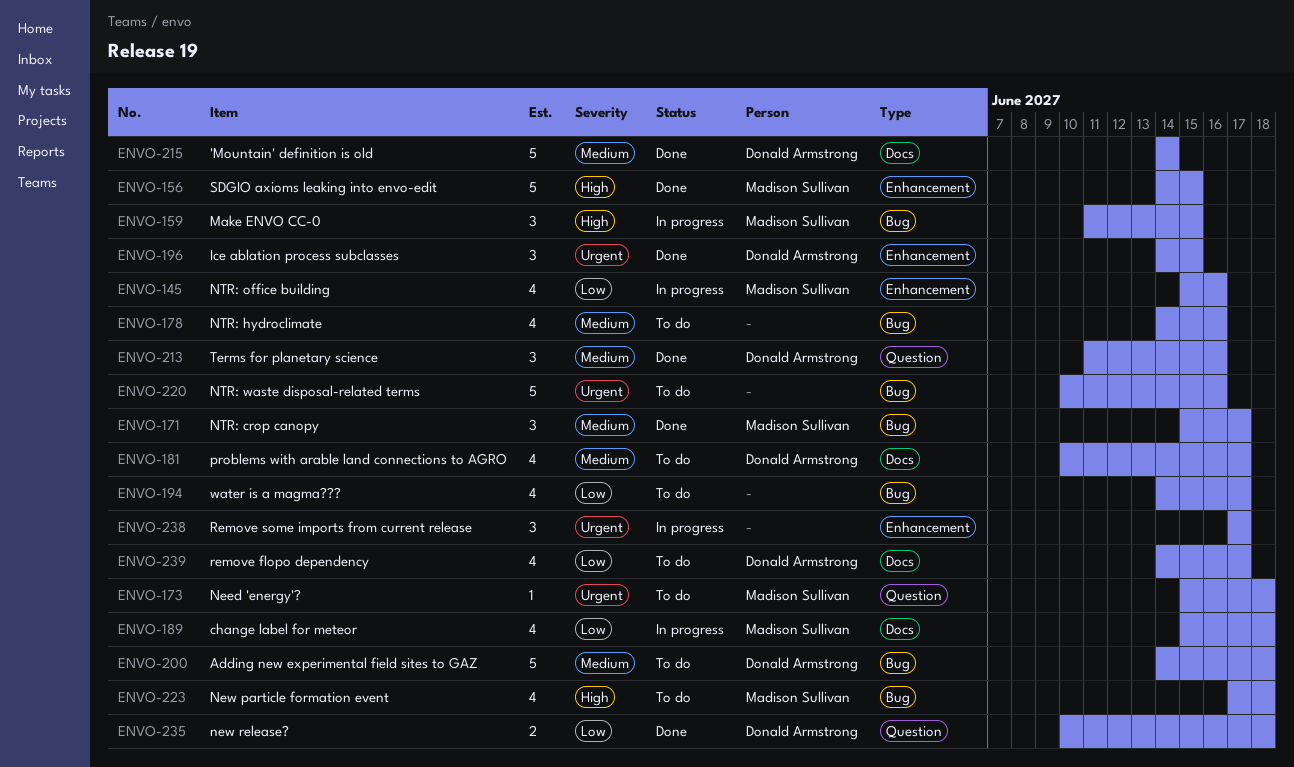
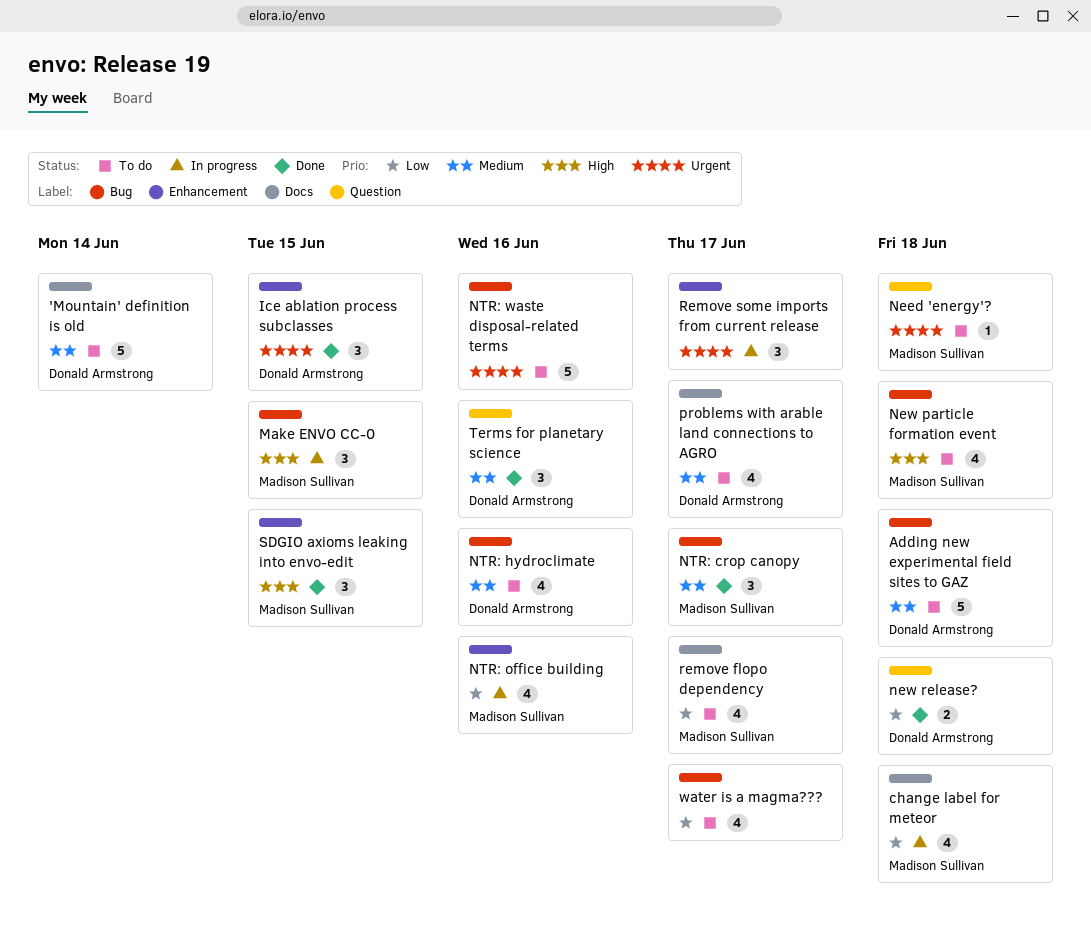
'Mountain' definition is old, status: Done -> To do
NTR: hydroclimate, owner: none -> Donald Armstrong
remove flopo dependency, owner: Donald Armstrong -> Madison Sullivan
SDGIO axioms leaking into envo-edit, estimate: 5 -> 3

